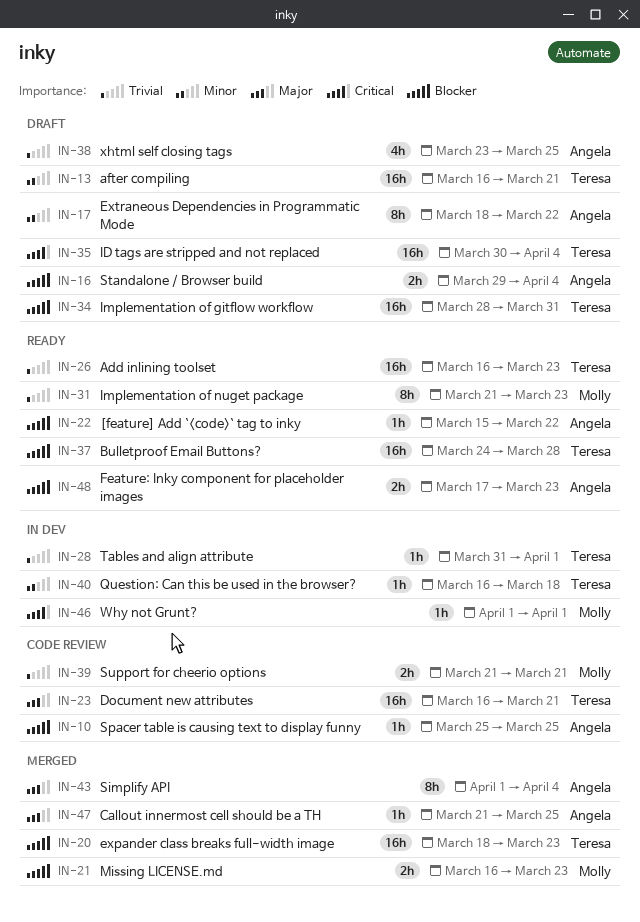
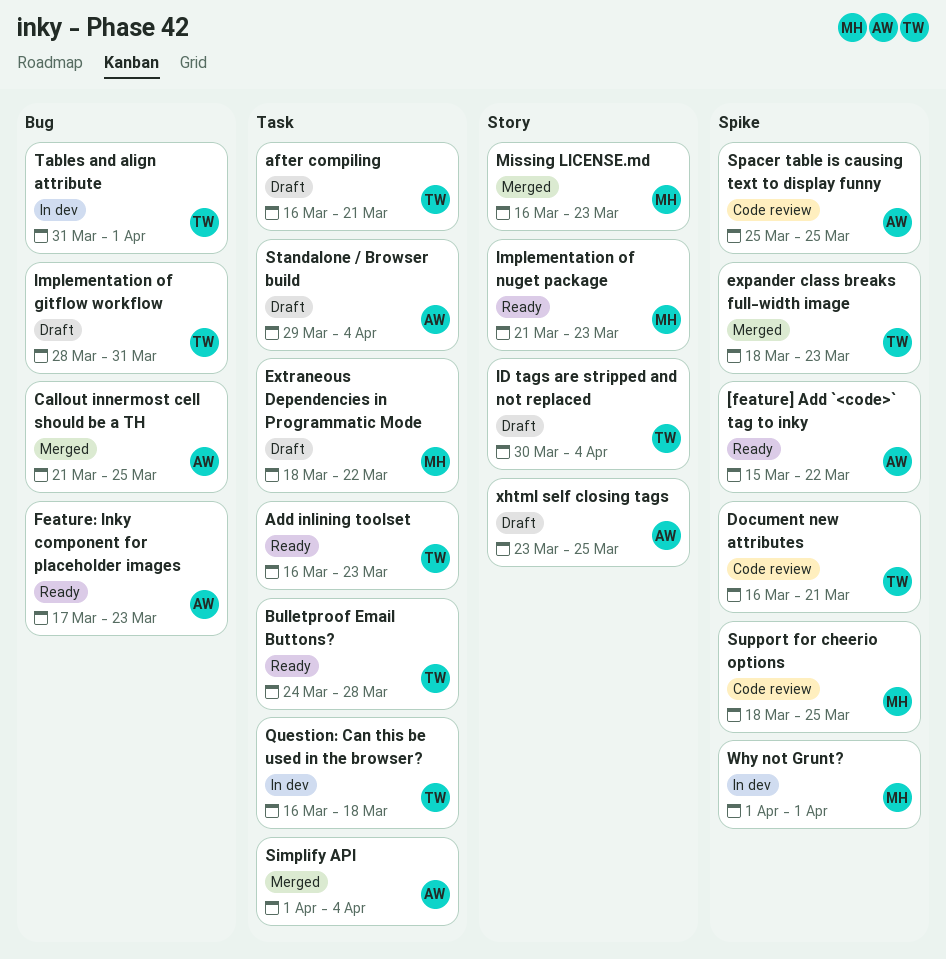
Extraneous Dependencies in Programmatic Mode, owner: Angela -> Molly
Support for cheerio options, start: Mar 21 -> Mar 18
Support for cheerio options, due: Mar 21 -> Mar 25

